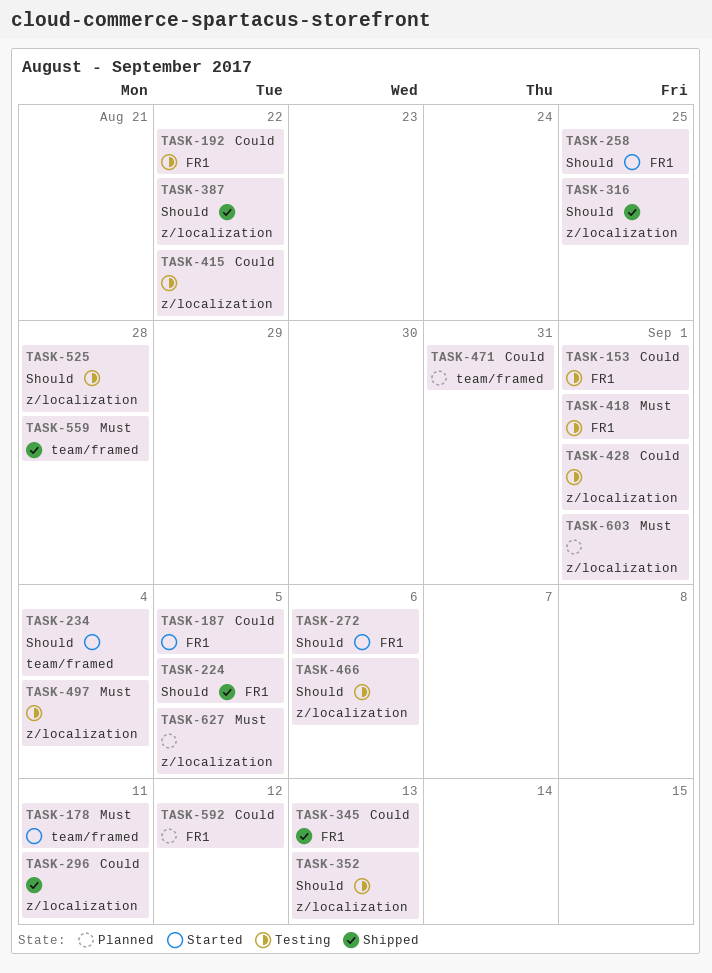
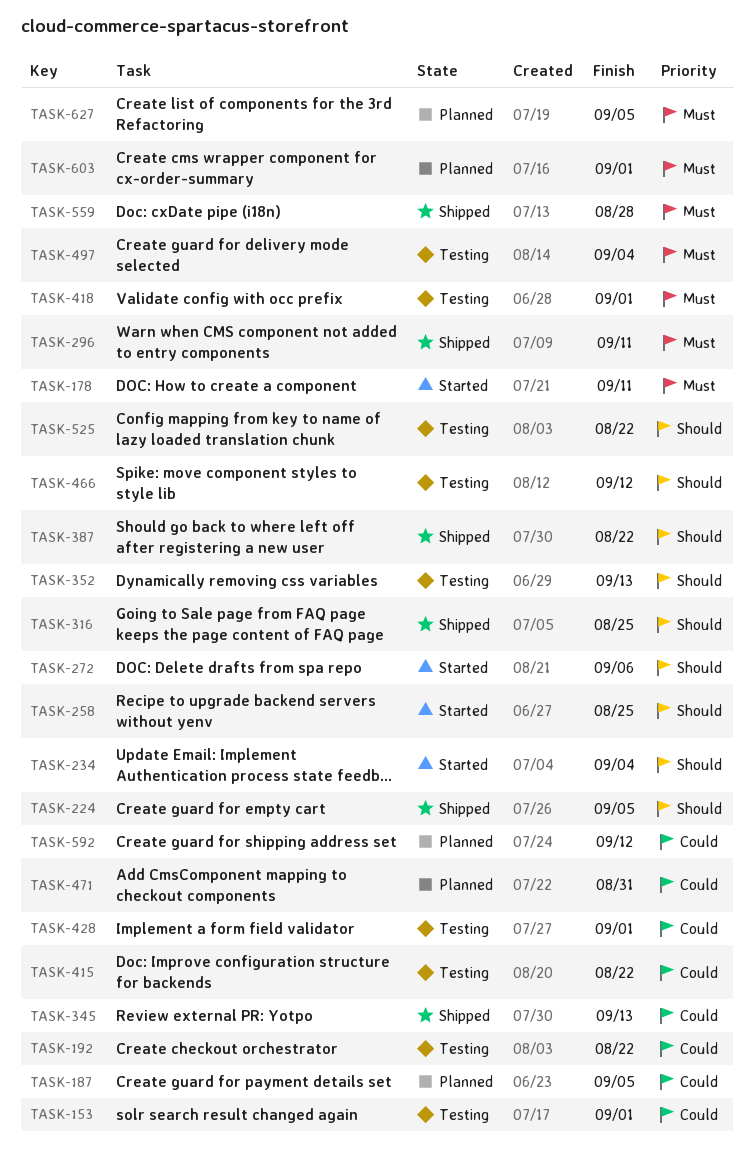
TASK-187, status: Started -> Planned
TASK-296, priority: Could -> Must
TASK-466, due: Sep 6 -> Sep 12
TASK-525, due: Aug 28 -> Aug 22

